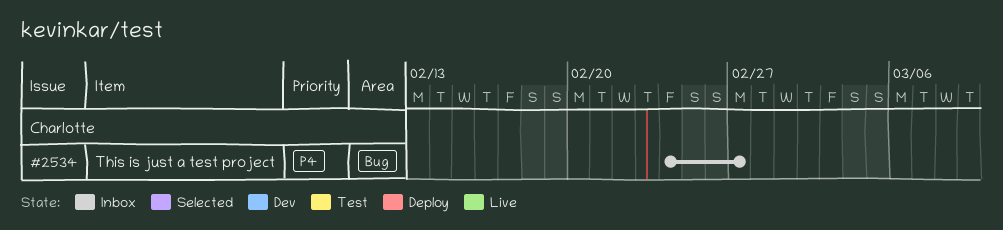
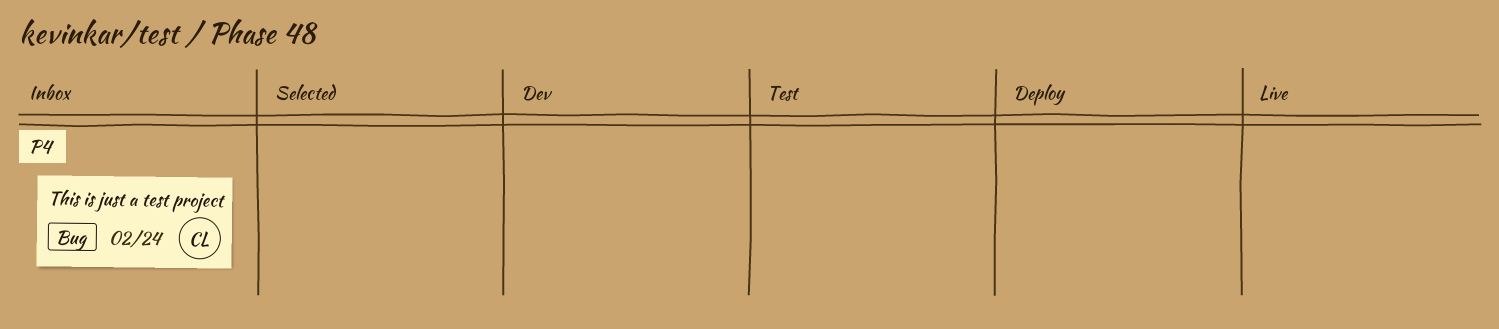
This is just a test project, due: Feb 27 -> Feb 24

